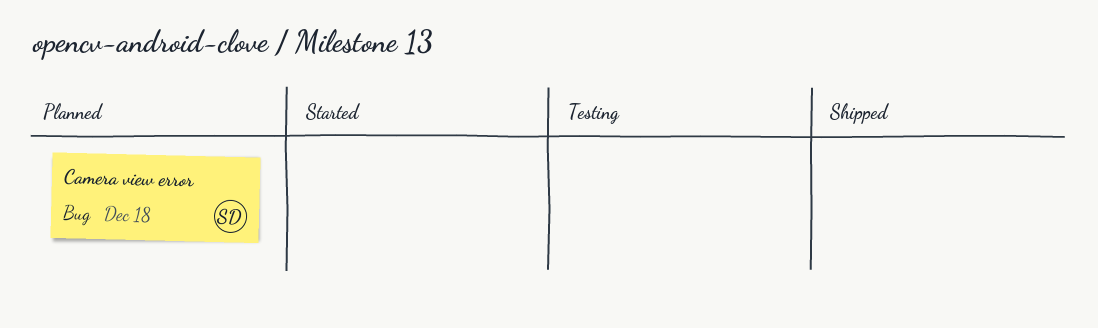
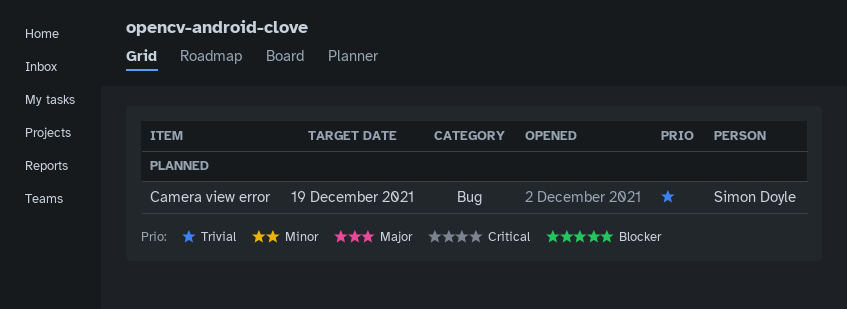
Camera view error, due: Dec 18 -> Dec 19

